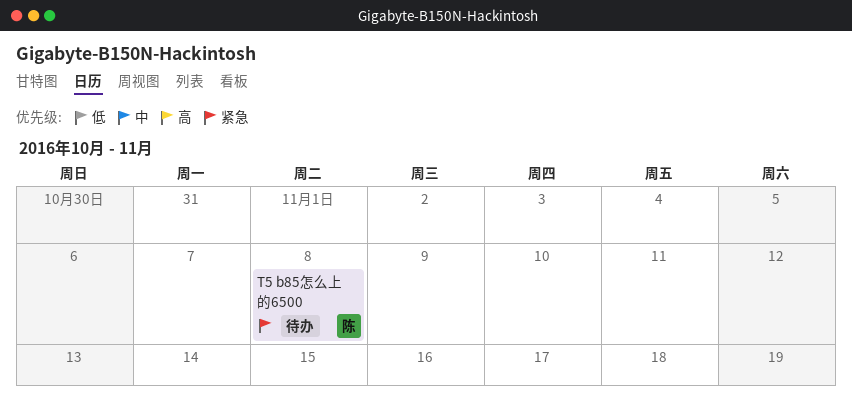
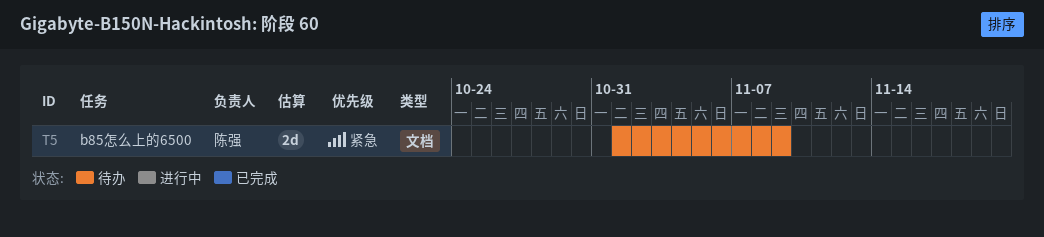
T5, due: Nov 8 -> Nov 9

